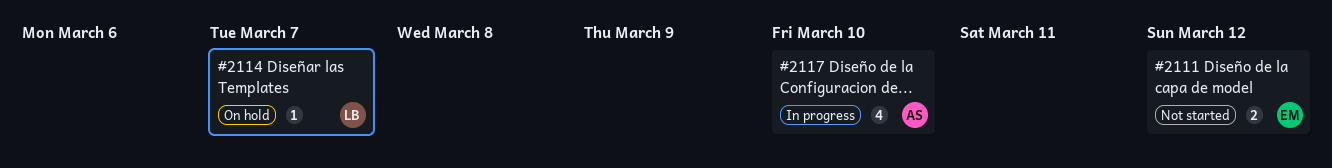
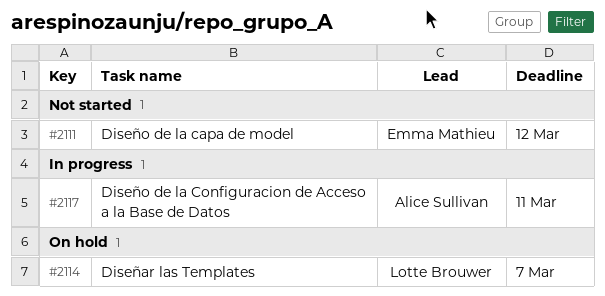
#2117, due: Mar 10 -> Mar 11

